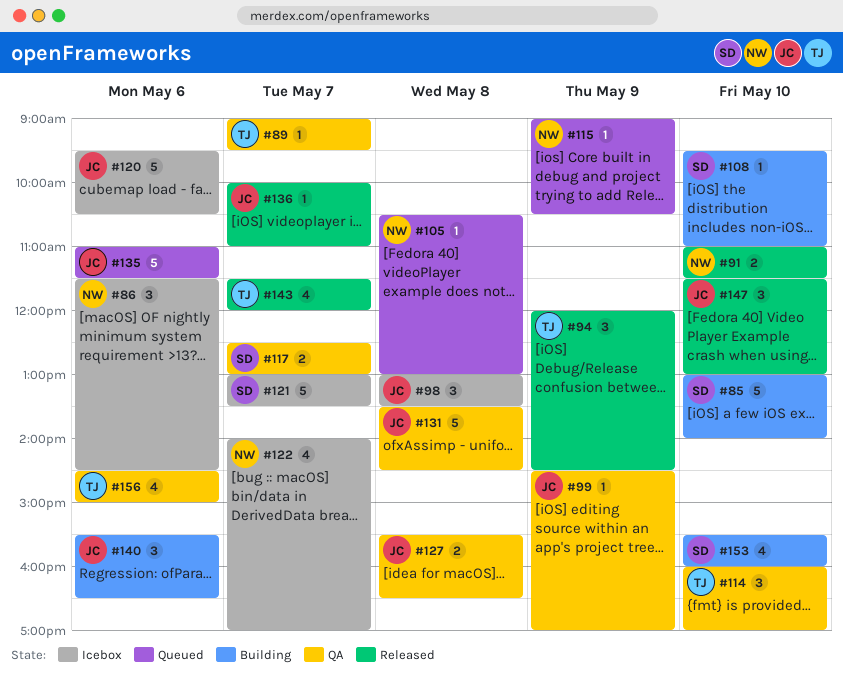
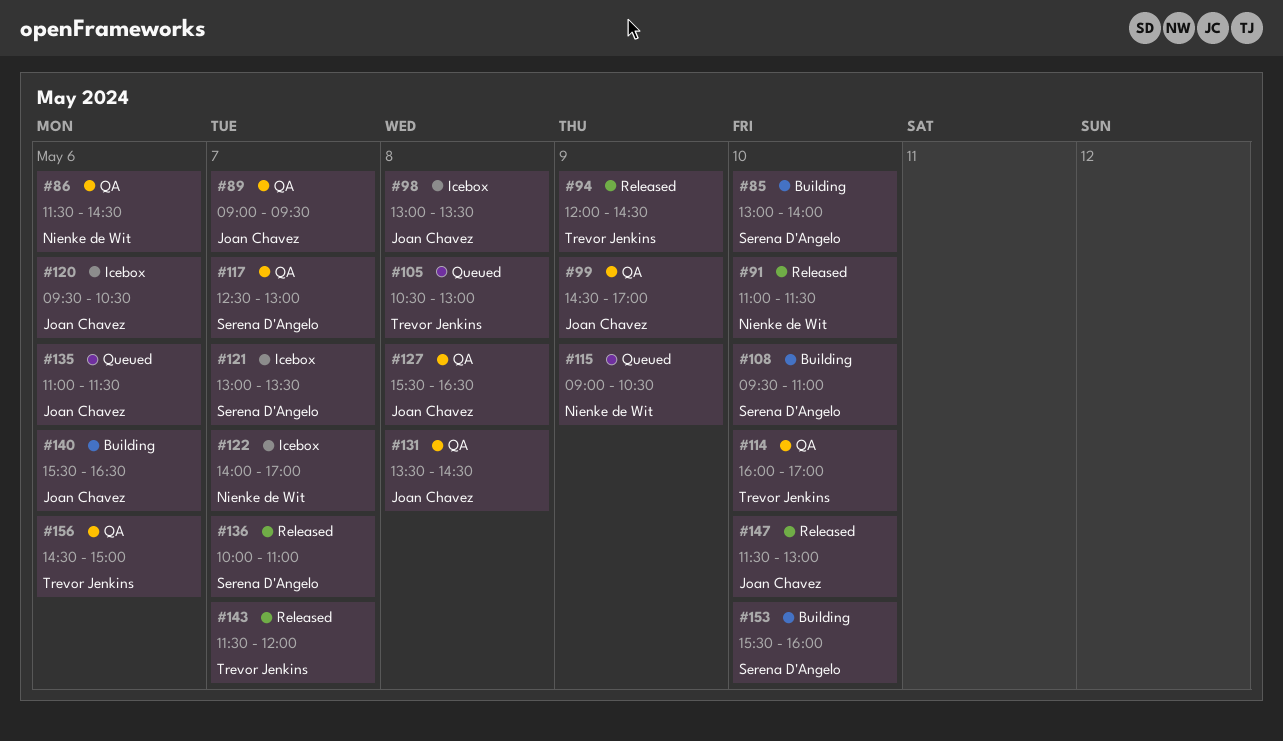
#86, status: Icebox -> QA
#89, owner: Trevor Jenkins -> Joan Chavez
#105, owner: Nienke de Wit -> Trevor Jenkins
#136, owner: Joan Chavez -> Serena D'Angelo

